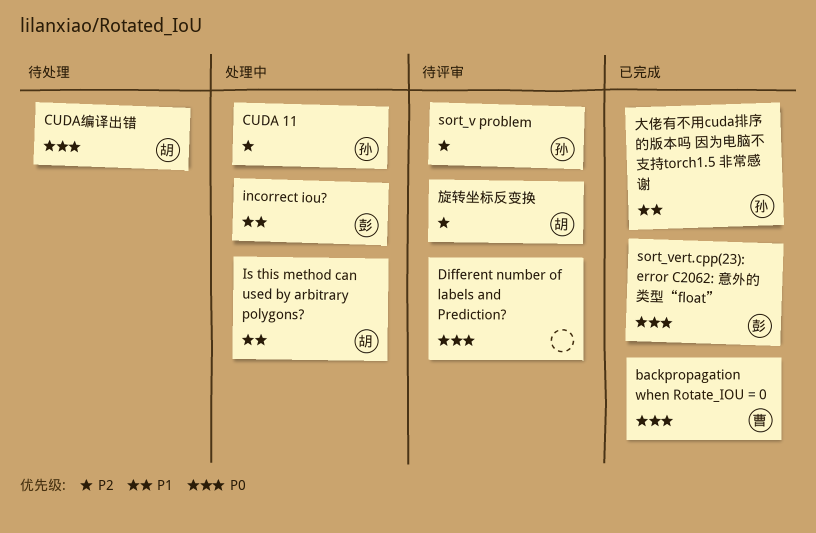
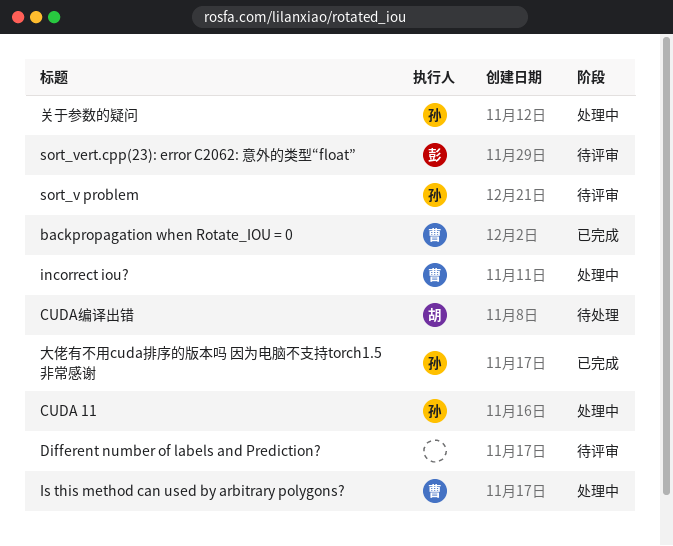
incorrect iou?, owner: 彭 -> 曹
Is this method can used by arbitrary polygons?, owner: 胡 -> 曹
sort_vert.cpp(23): error C2062: 意外的类型“float”, status: 已完成 -> 待评审
关于参数的疑问: none -> present
旋转坐标反变换: present -> none

